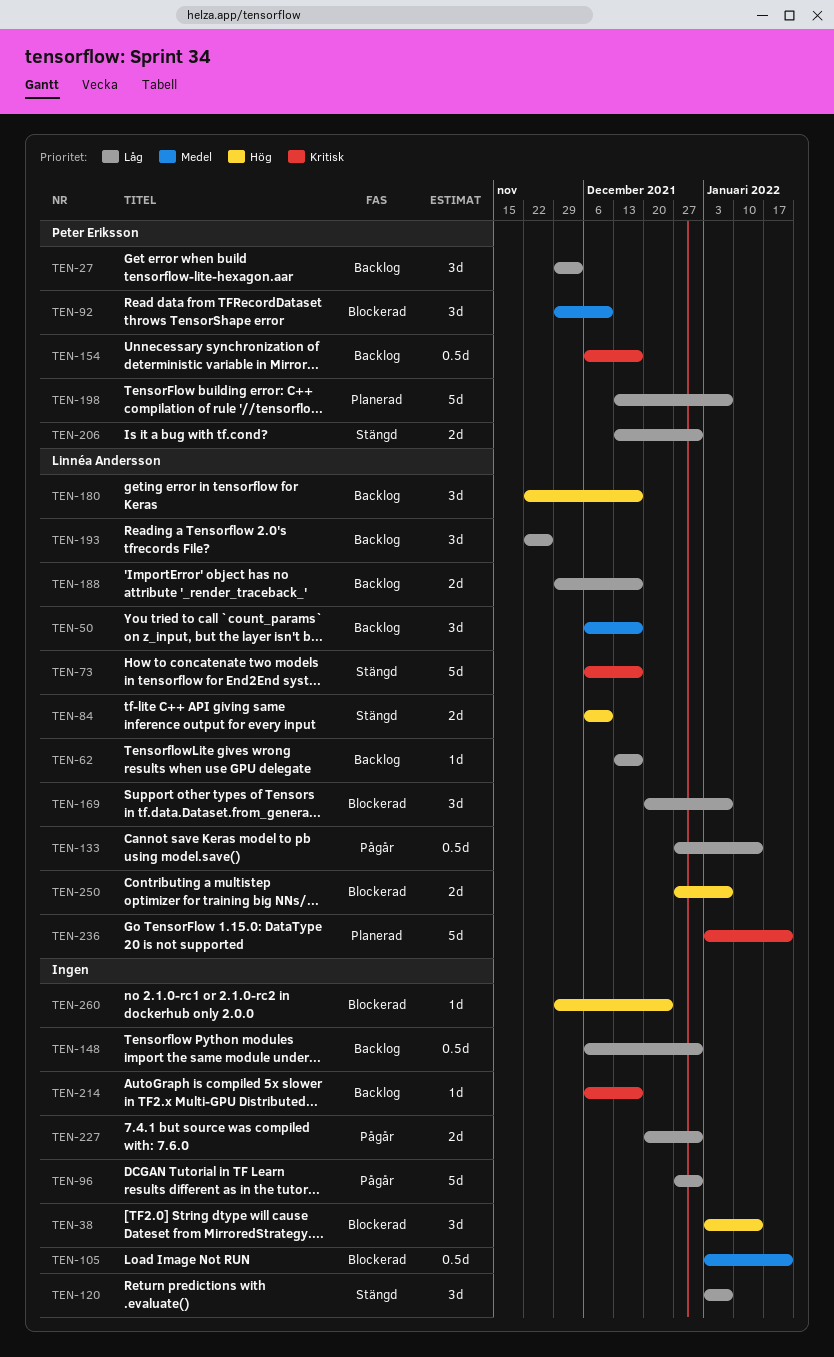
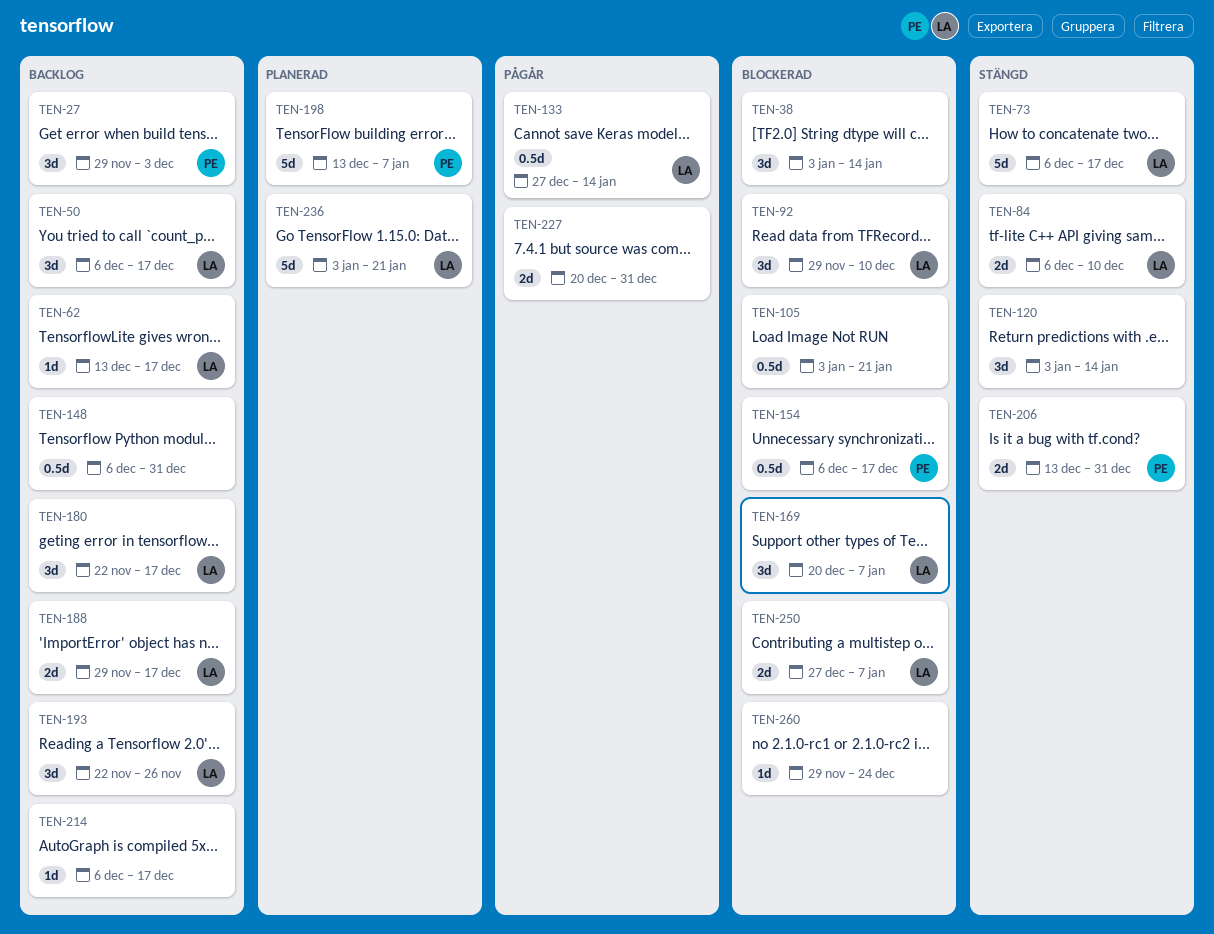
TEN-92, owner: Peter Eriksson -> Linnéa Andersson
TEN-96: present -> none
TEN-120, due: Jan 7 -> Jan 14
TEN-154, status: Backlog -> Blockerad

